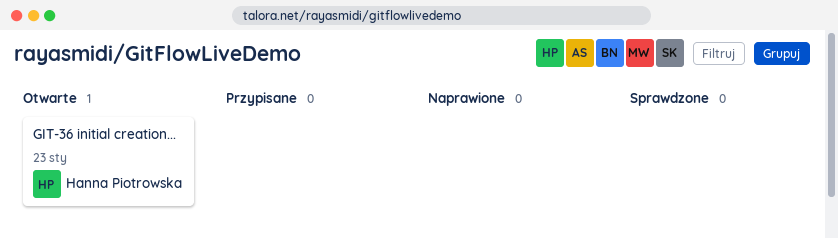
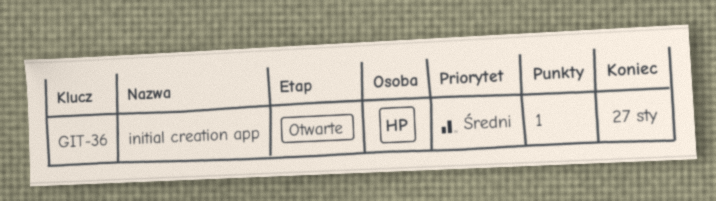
GIT-36, due: Jan 23 -> Jan 27

